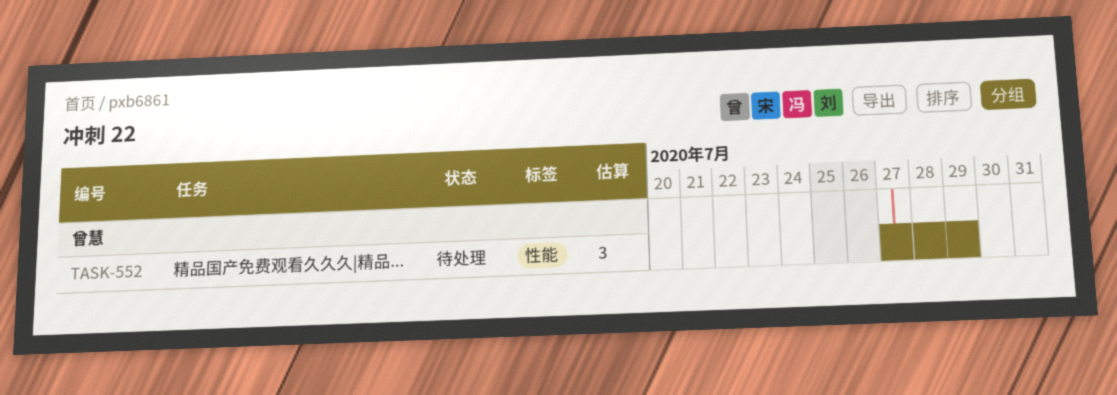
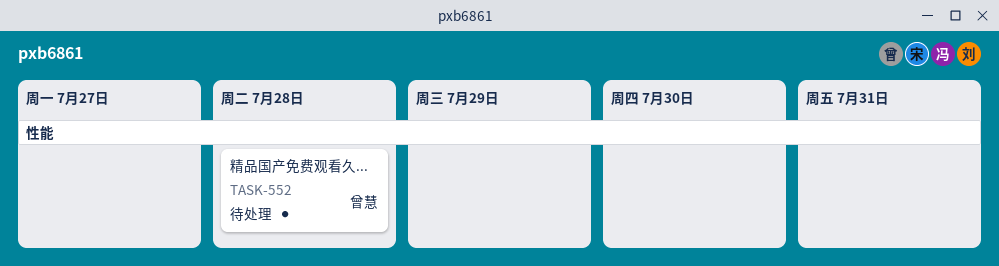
TASK-552, estimate: 3 -> 1
TASK-552, due: Jul 29 -> Jul 28

